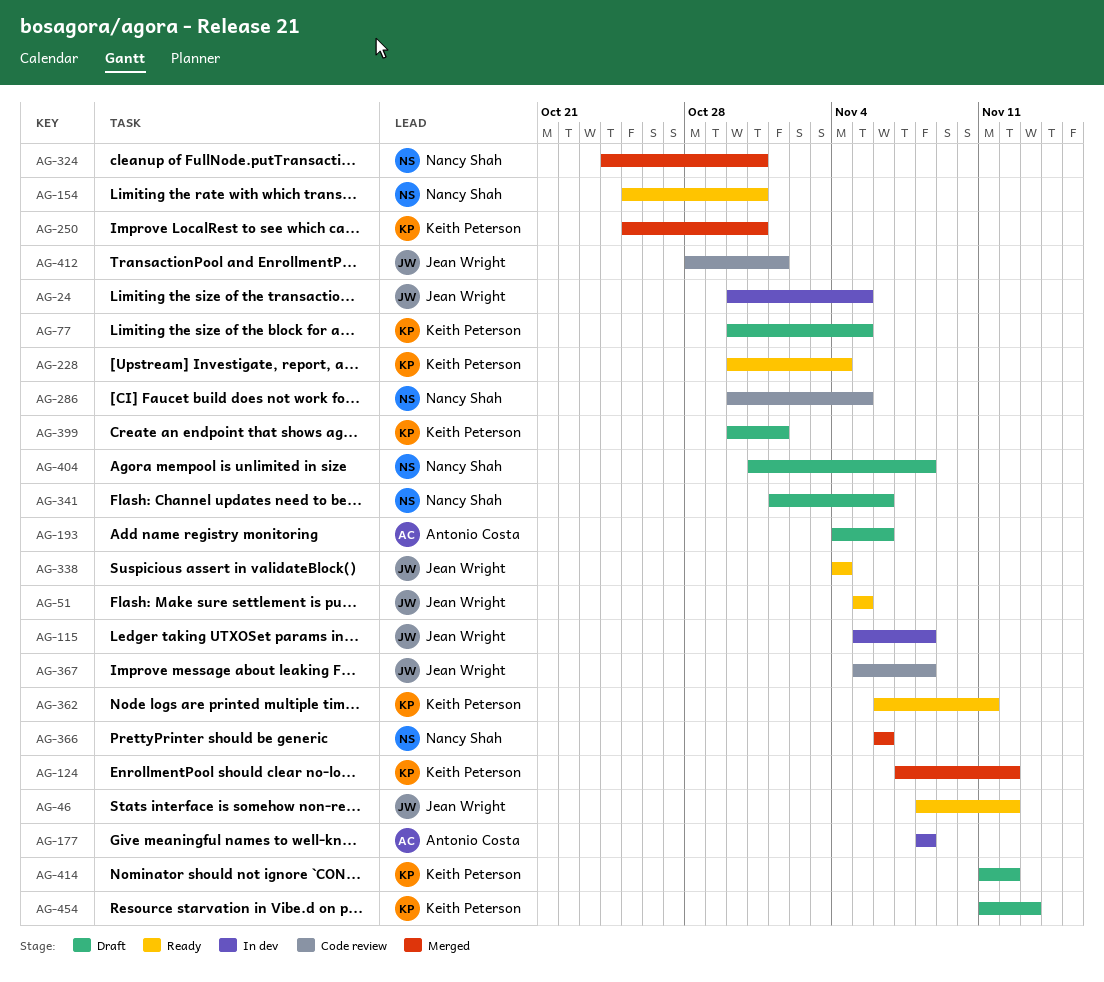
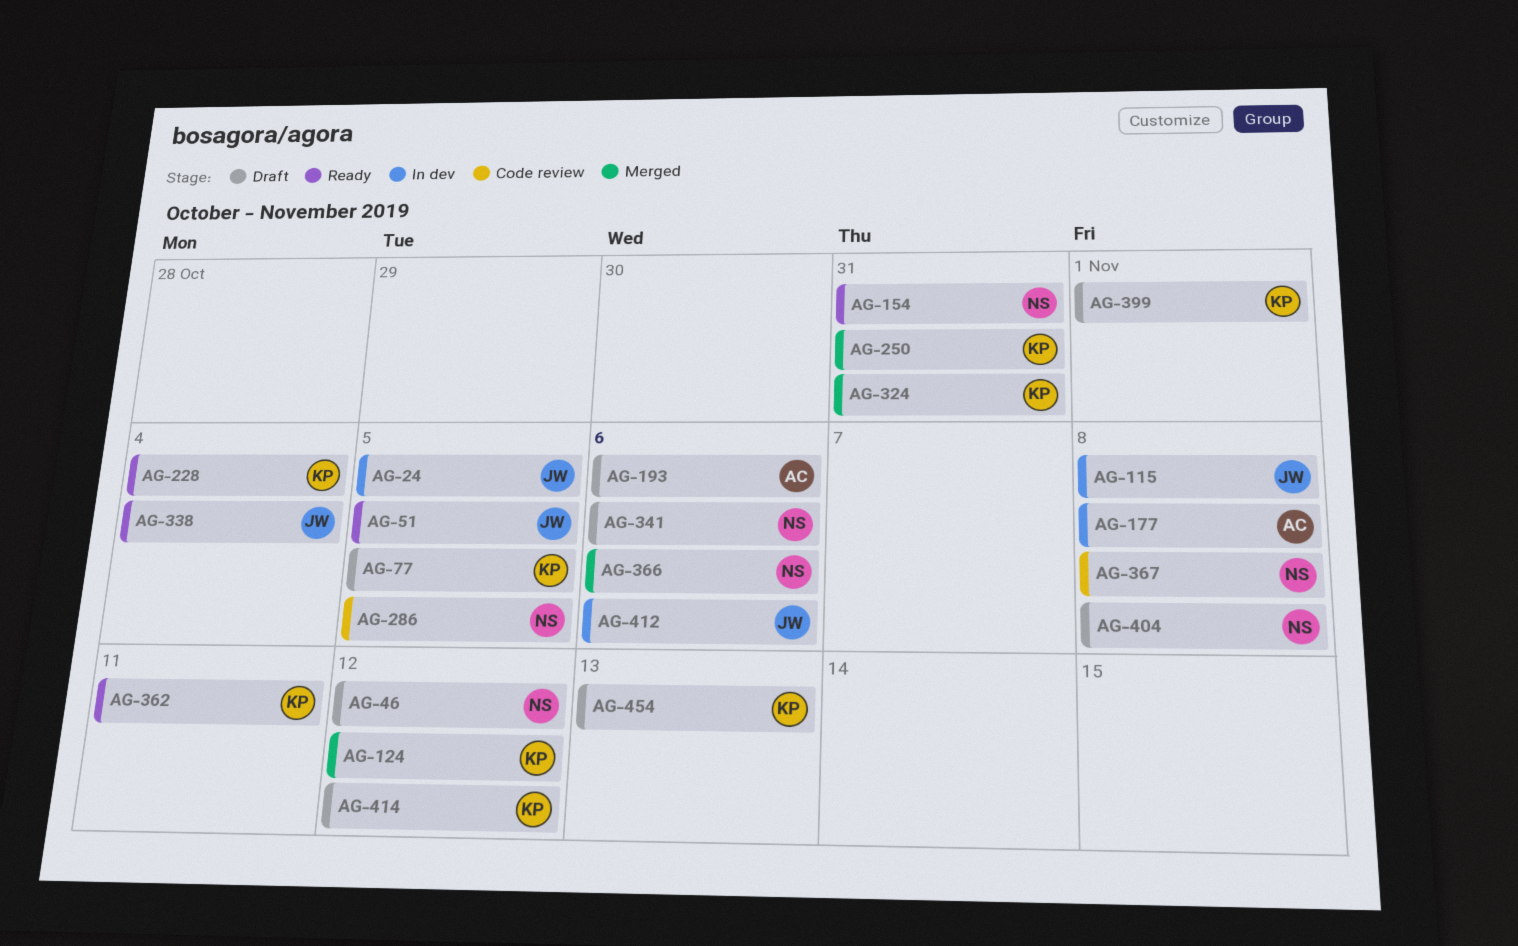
AG-46, status: Ready -> Draft
AG-46, owner: Jean Wright -> Nancy Shah
AG-324, owner: Nancy Shah -> Keith Peterson
AG-367, owner: Jean Wright -> Nancy Shah
AG-412, status: Code review -> In dev
AG-412, due: Nov 1 -> Nov 6

